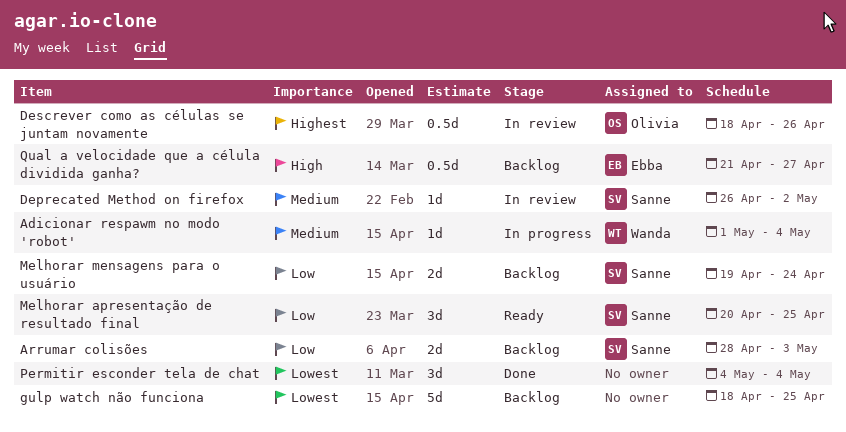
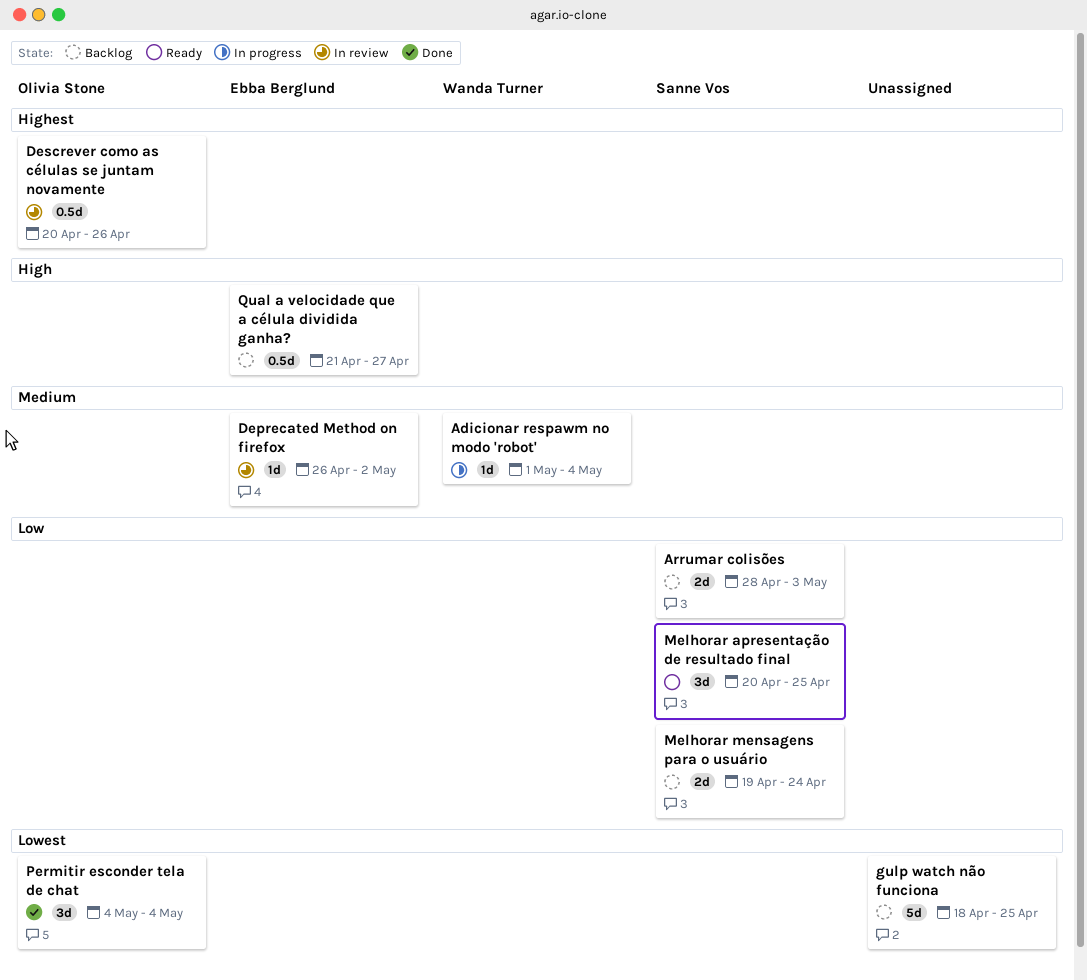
Deprecated Method on firefox, owner: Sanne Vos -> Ebba Berglund
Descrever como as células se juntam novamente, start: Apr 18 -> Apr 20
Permitir esconder tela de chat, owner: none -> Olivia Stone

